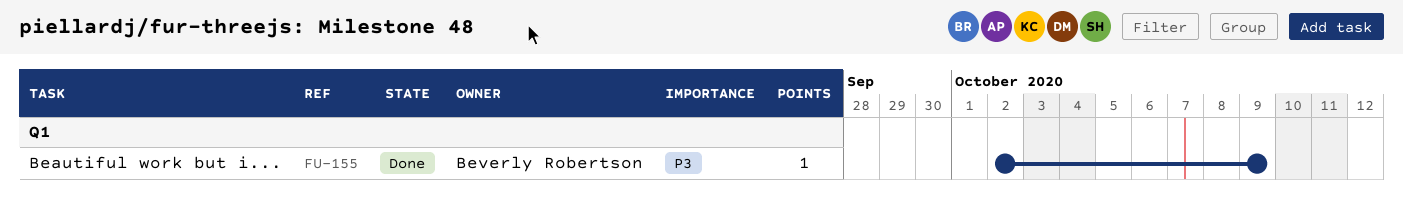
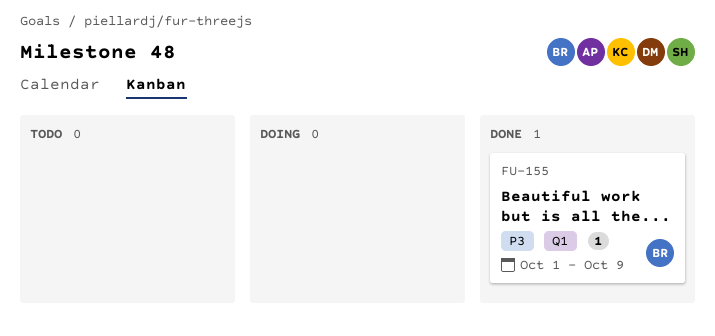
FU-155, start: Oct 2 -> Oct 1

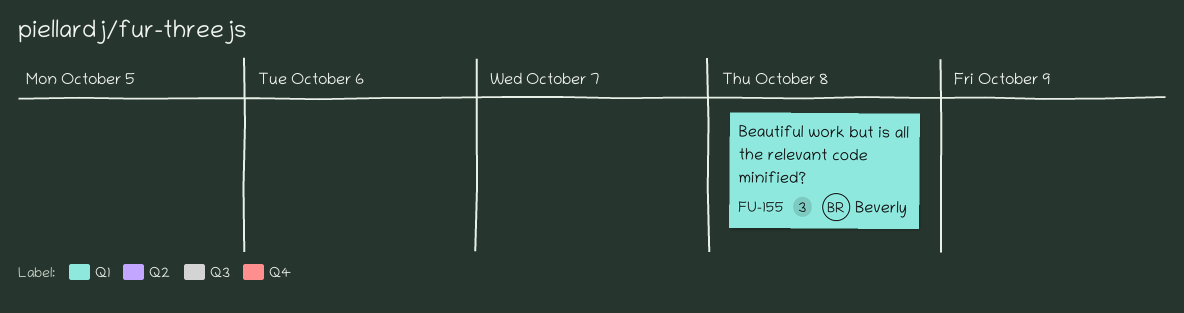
FU-155, estimate: 1 -> 3
FU-155, due: Oct 9 -> Oct 8

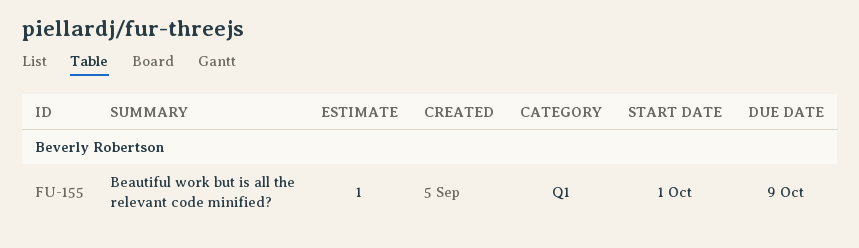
FU-155, estimate: 3 -> 1
FU-155, due: Oct 8 -> Oct 9

